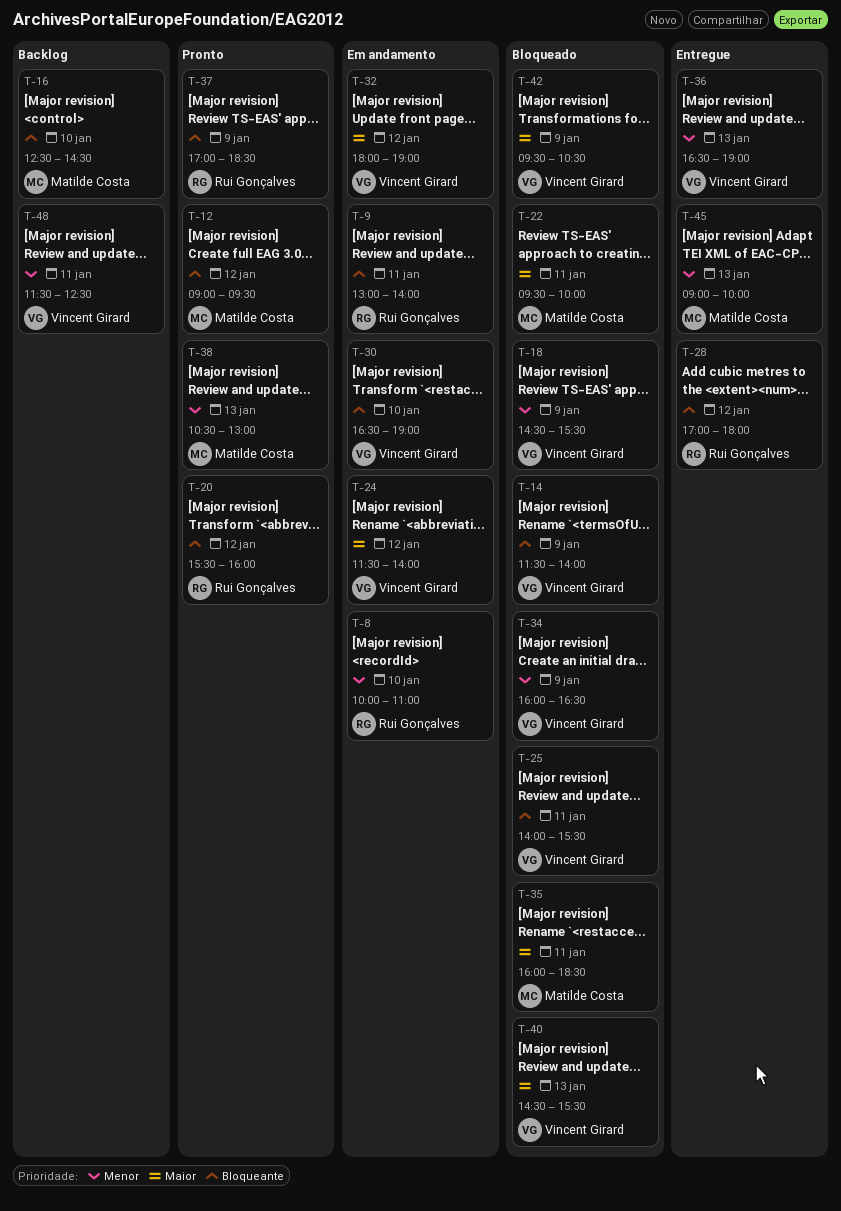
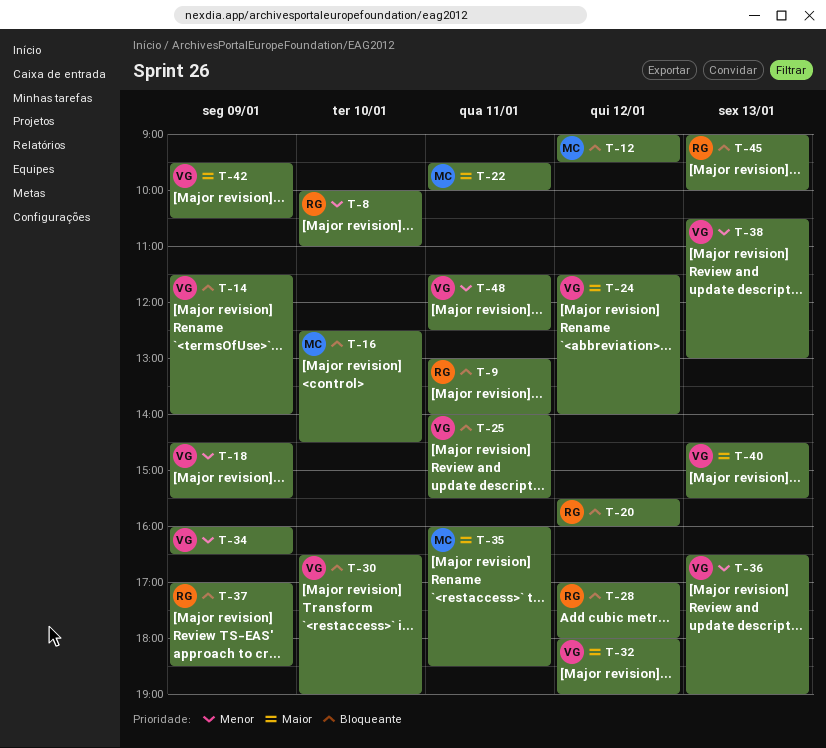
T-38, owner: Matilde Costa -> Vincent Girard
T-45, owner: Matilde Costa -> Rui Gonçalves
T-45, priority: Menor -> Bloqueante

